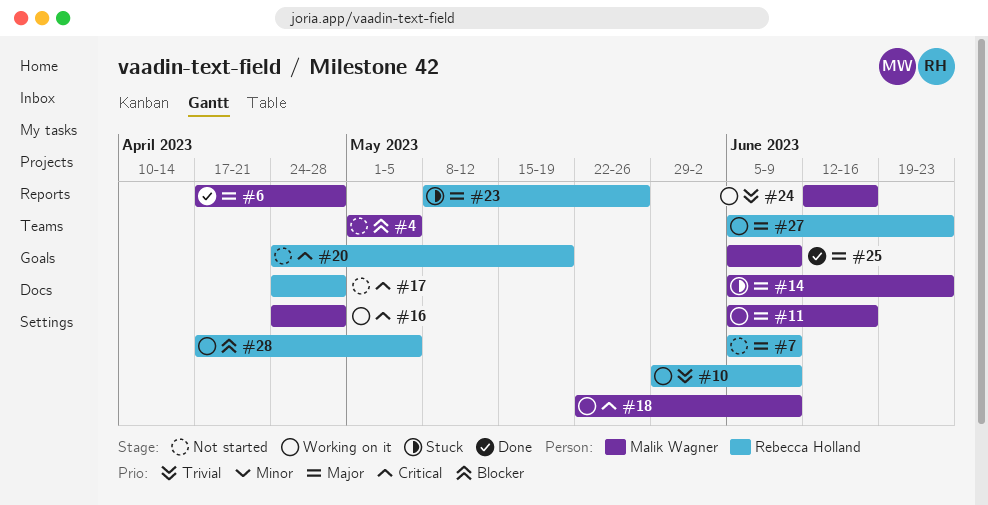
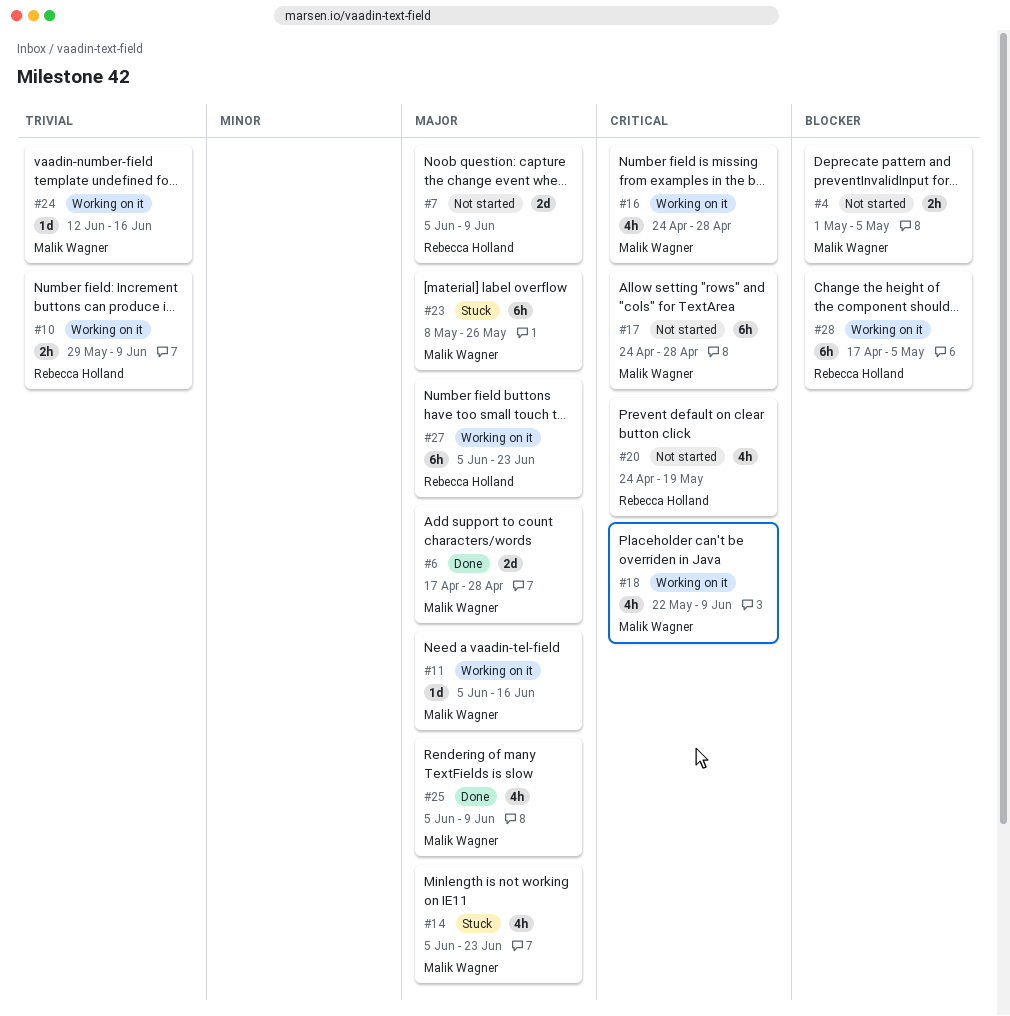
#17, owner: Rebecca Holland -> Malik Wagner
#23, owner: Rebecca Holland -> Malik Wagner

